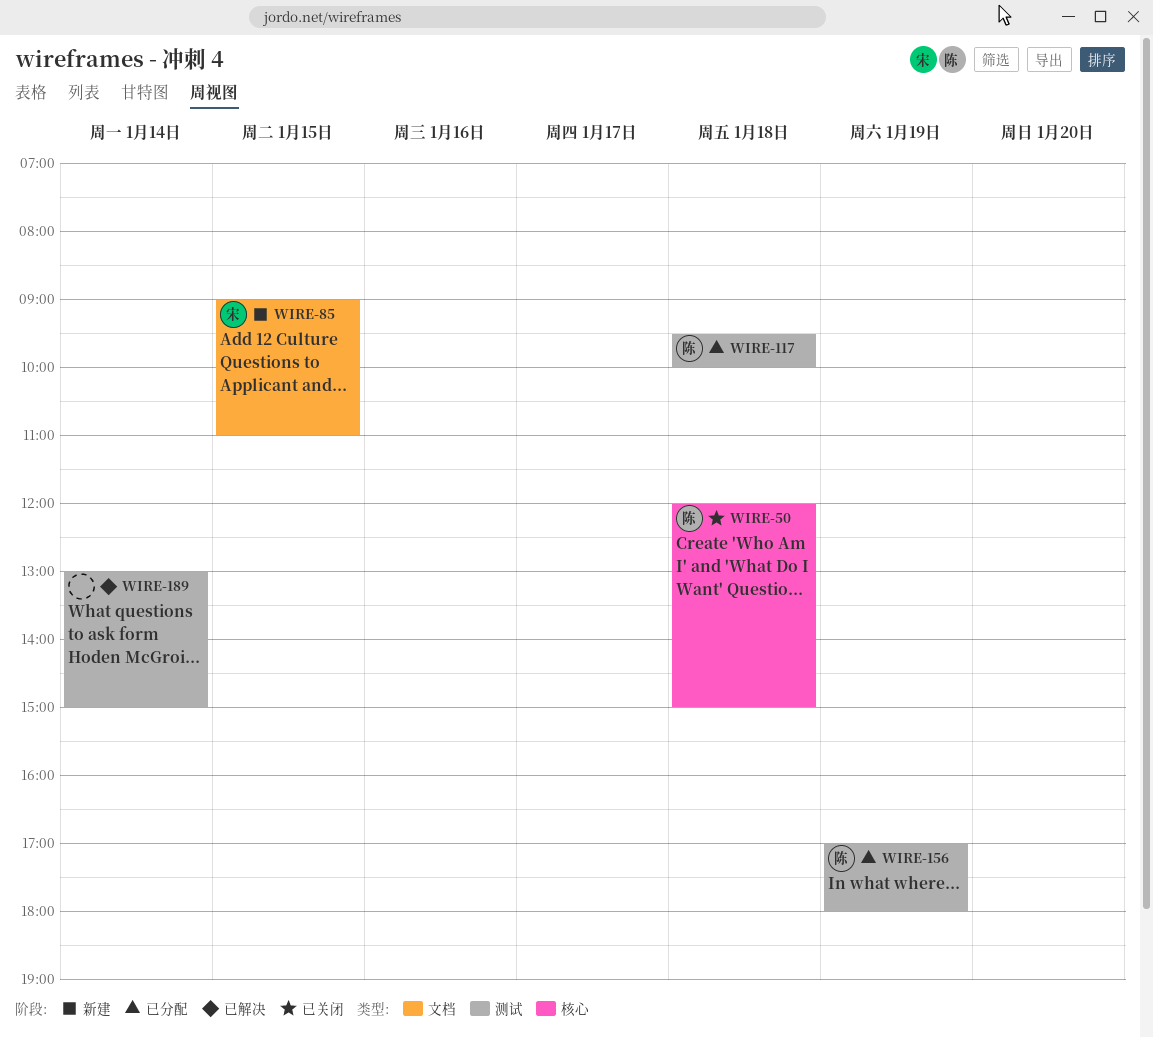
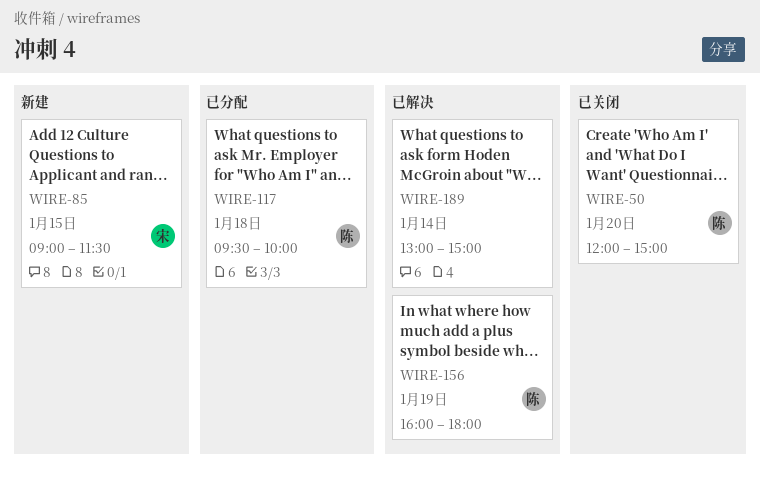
WIRE-50, day: Jan 18 -> Jan 20
WIRE-85, ends: 11:00 -> 11:30
WIRE-156, status: 已分配 -> 已解决
WIRE-156, begins: 17:00 -> 16:00

